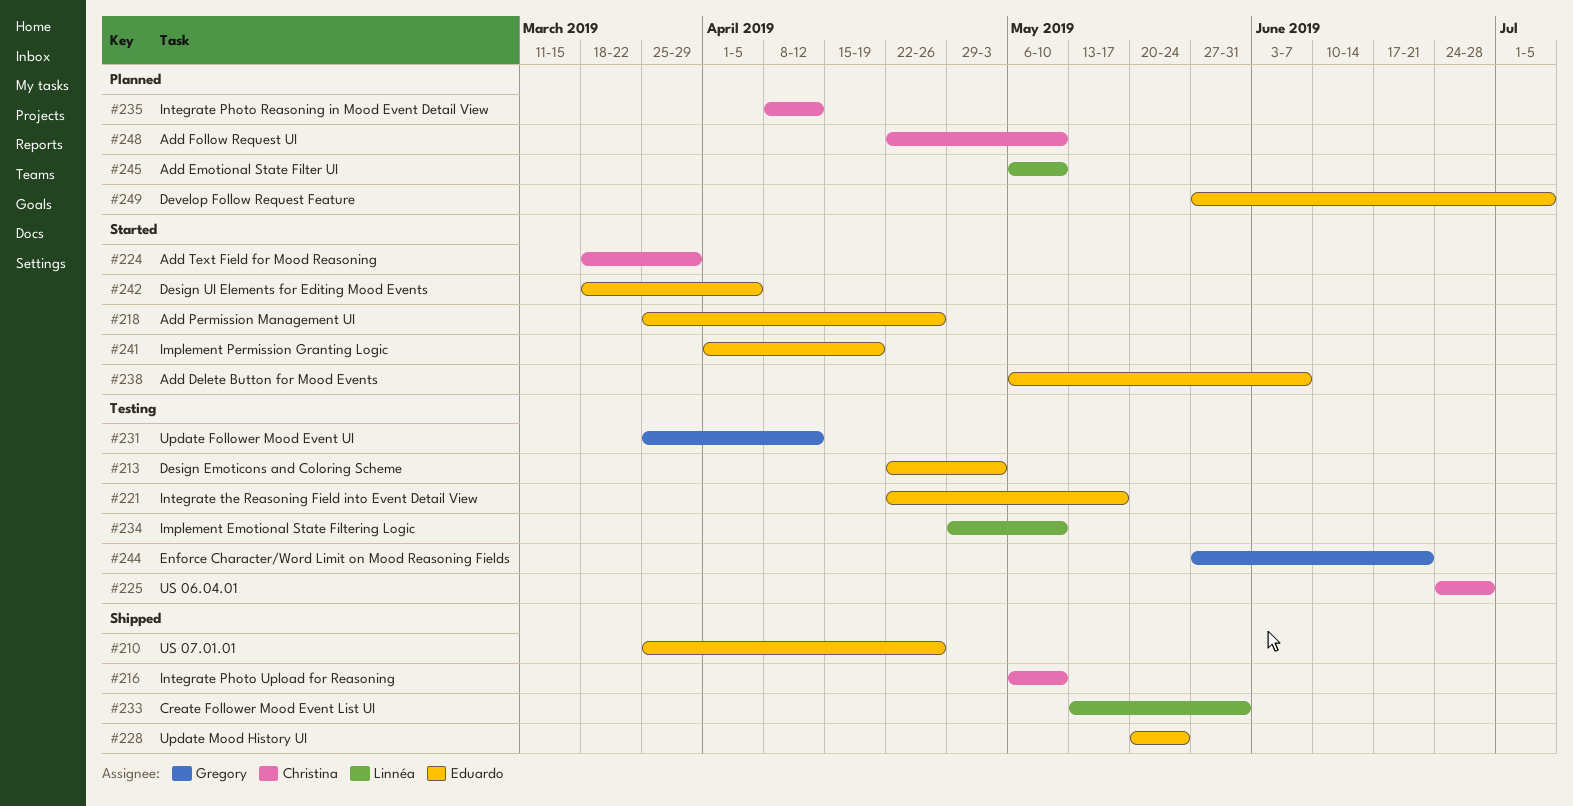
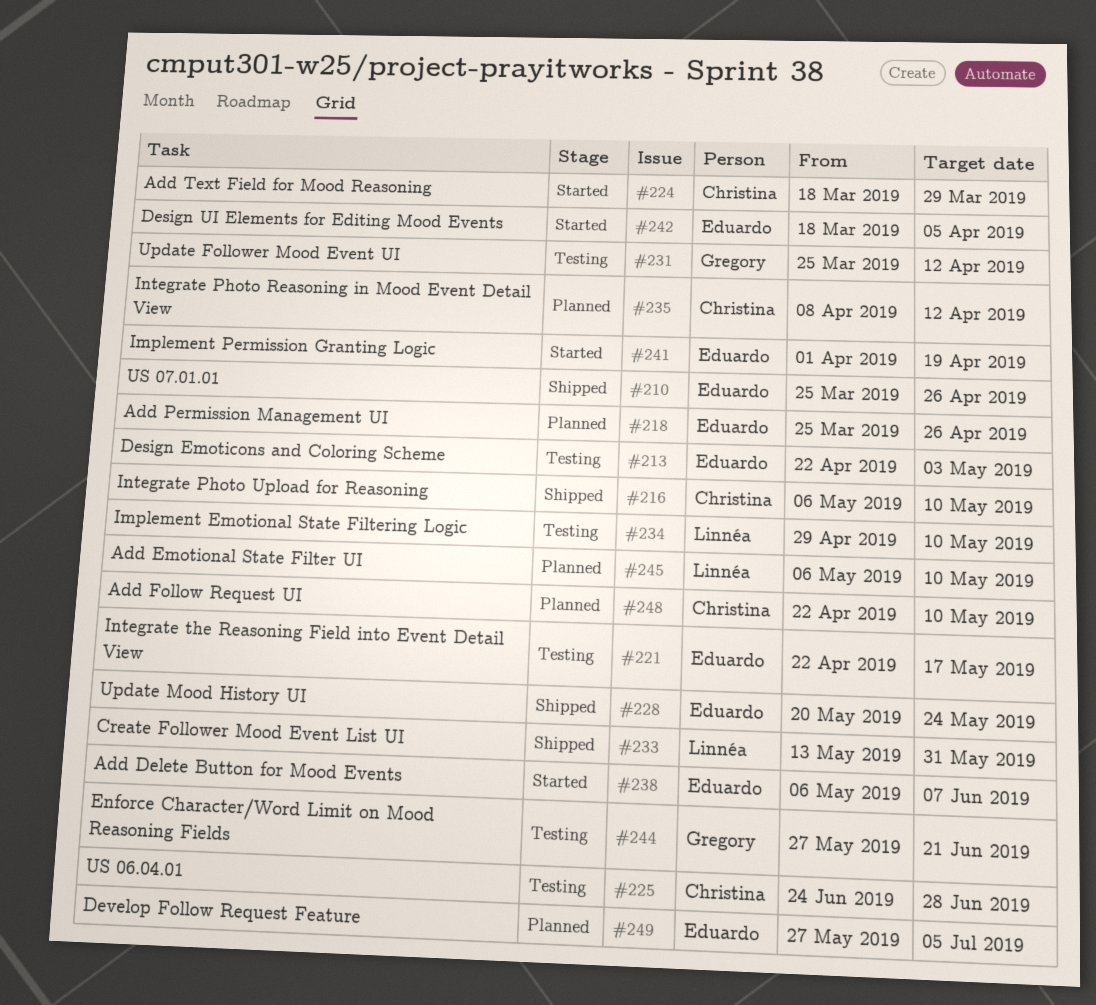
#218, status: Started -> Planned

